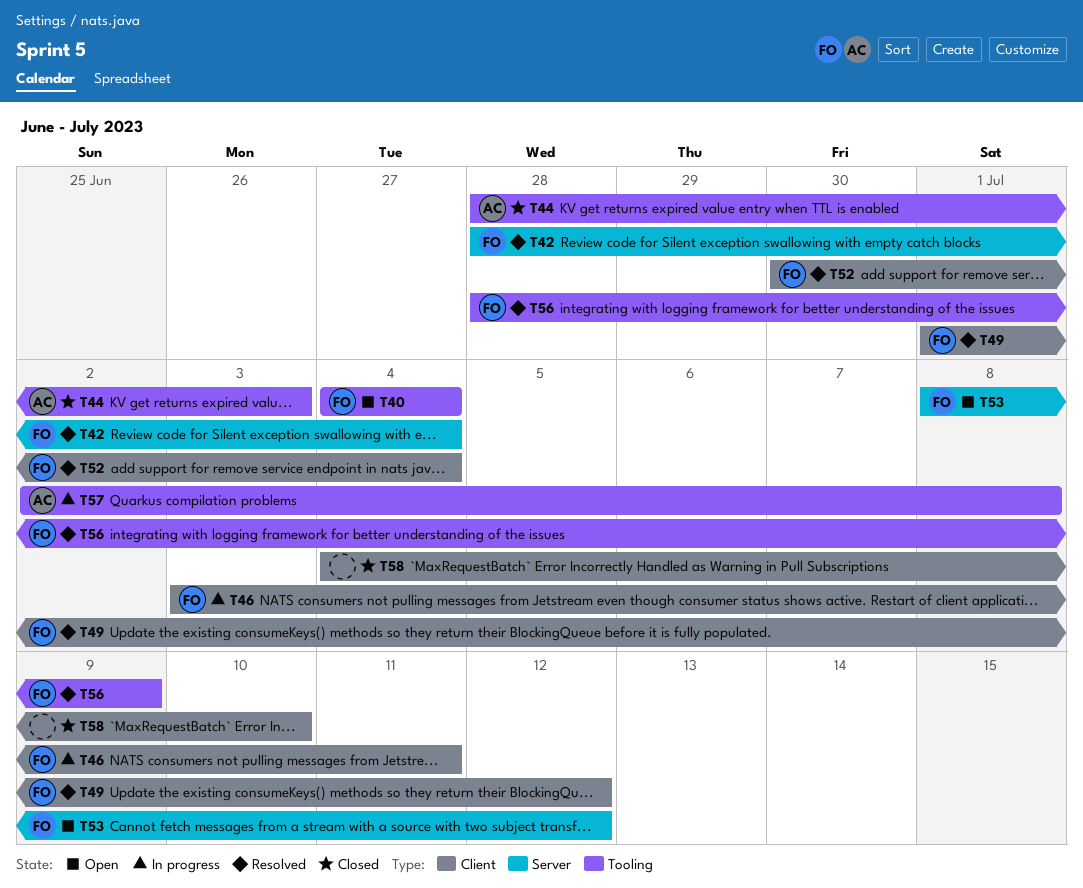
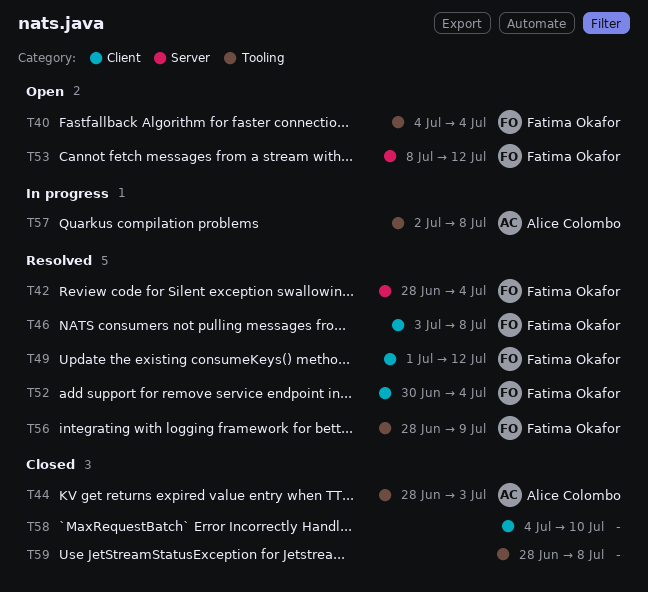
T46, status: In progress -> Resolved
T46, due: Jul 11 -> Jul 8
T59: none -> present

